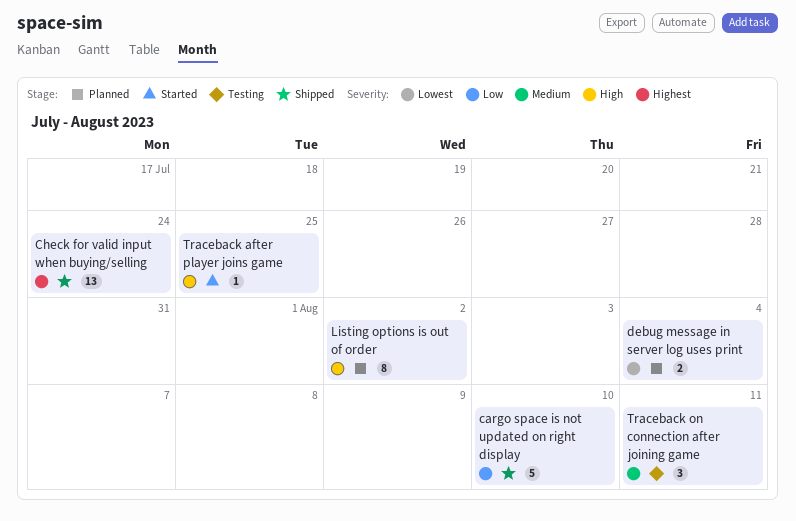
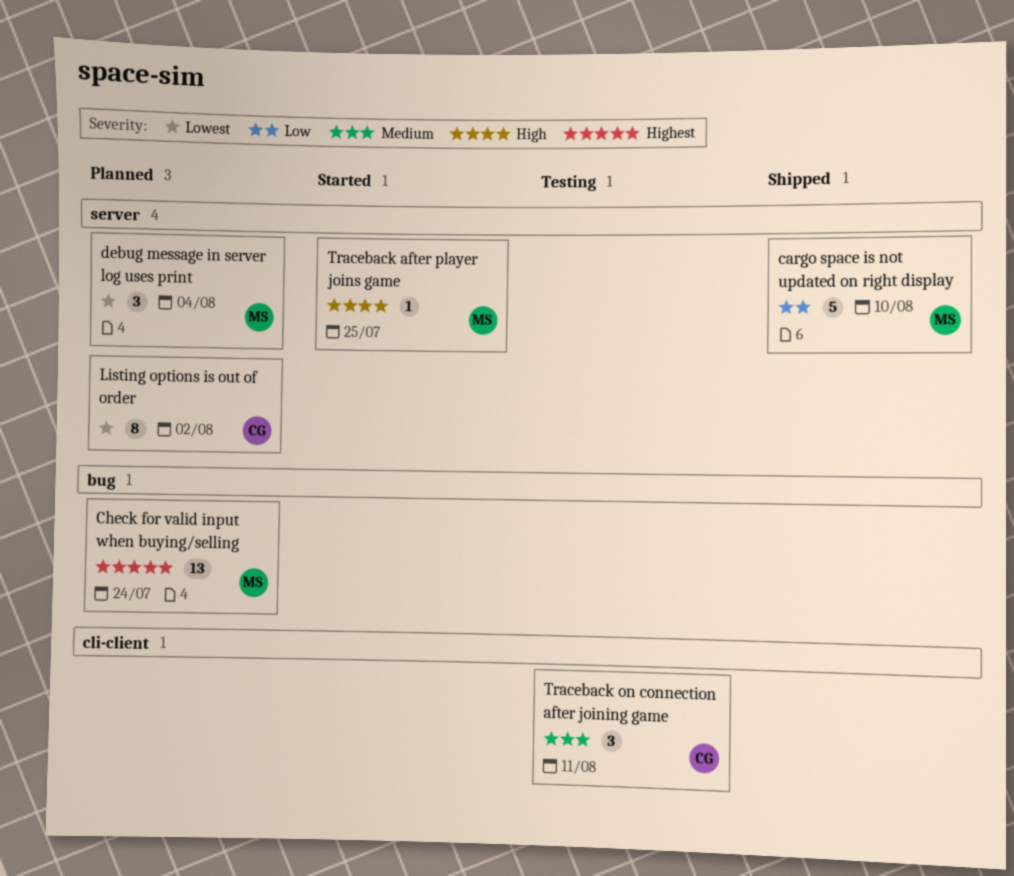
Check for valid input when buying/selling, status: Shipped -> Planned
debug message in server log uses print, estimate: 2 -> 3
Listing options is out of order, priority: High -> Lowest

